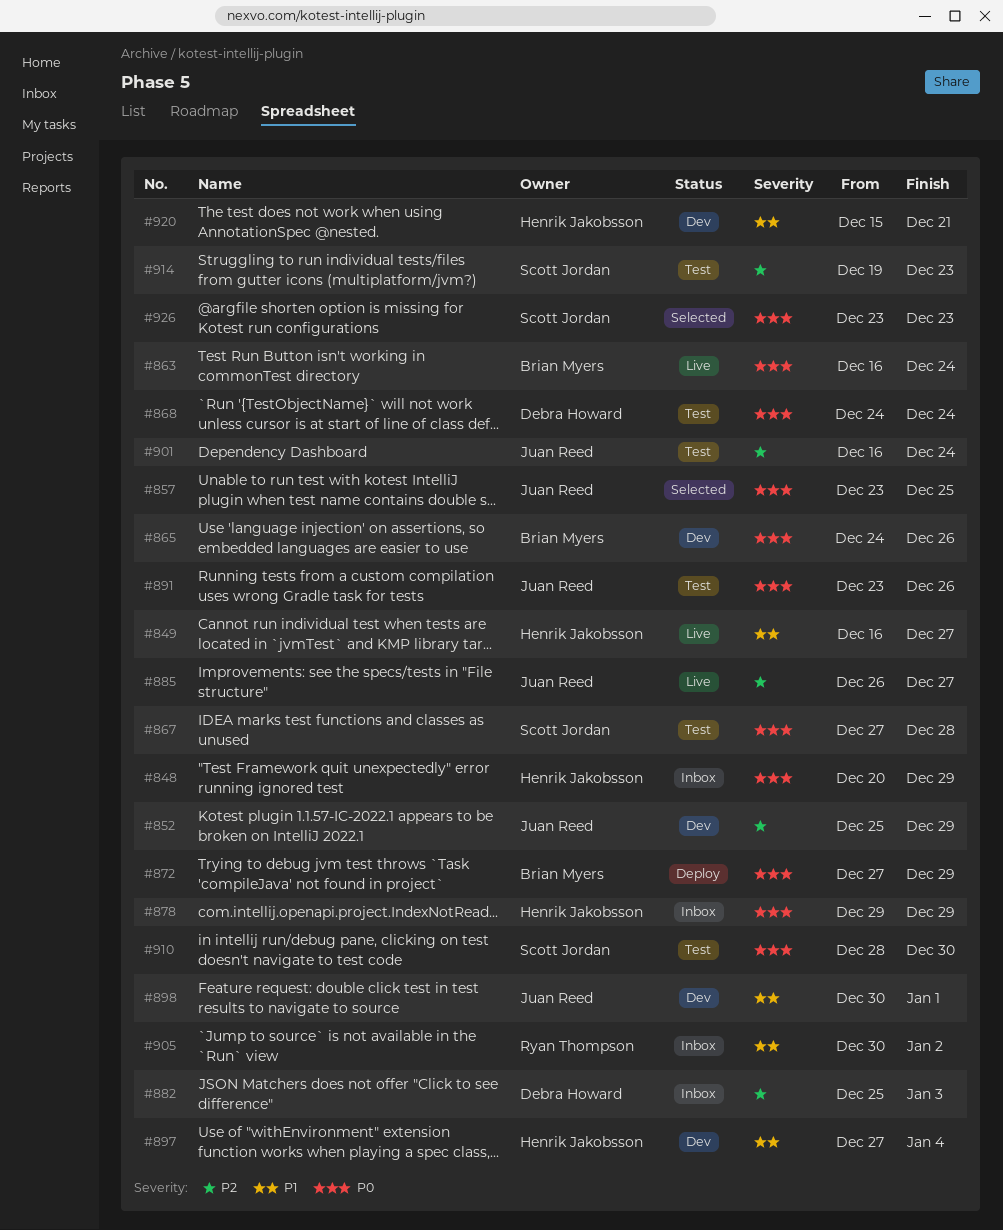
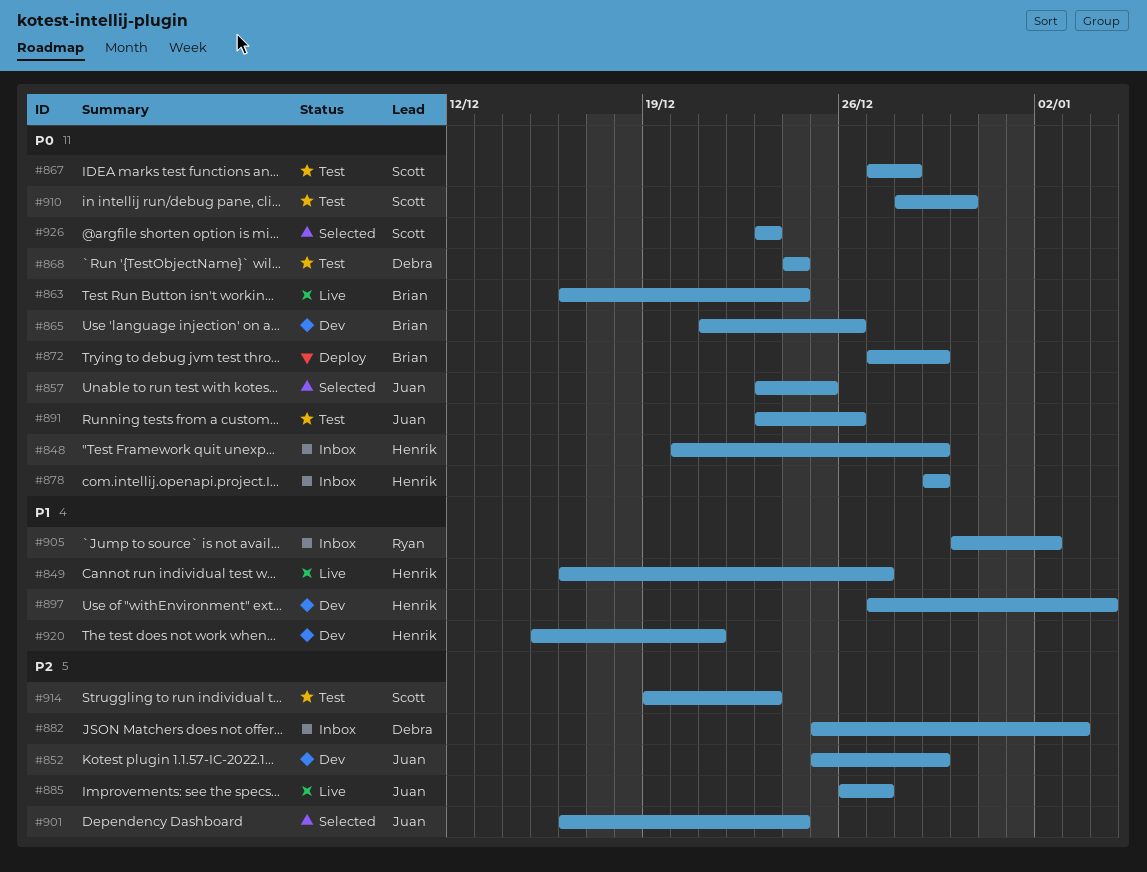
#865, start: Dec 24 -> Dec 21
#898: present -> none
#901, status: Test -> Selected

